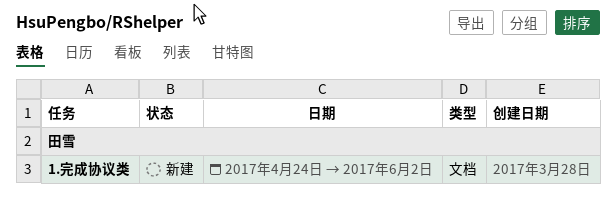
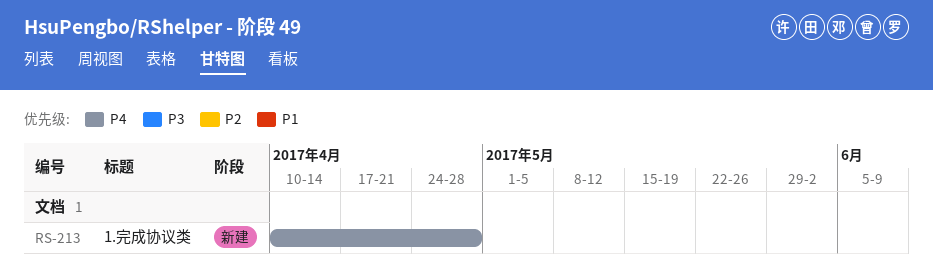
1.完成协议类, start: Apr 24 -> Apr 10
1.完成协议类, due: Jun 2 -> Apr 28

